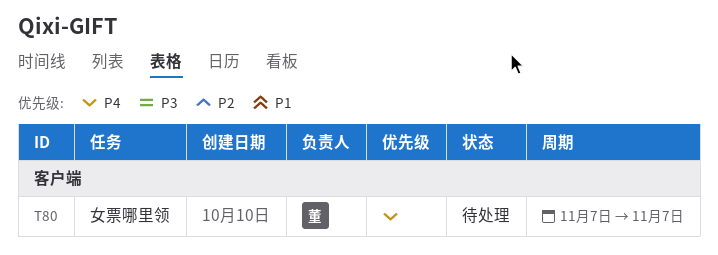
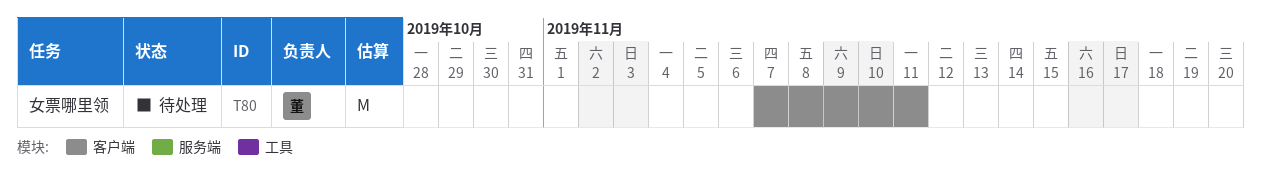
T80, due: Nov 7 -> Nov 11

